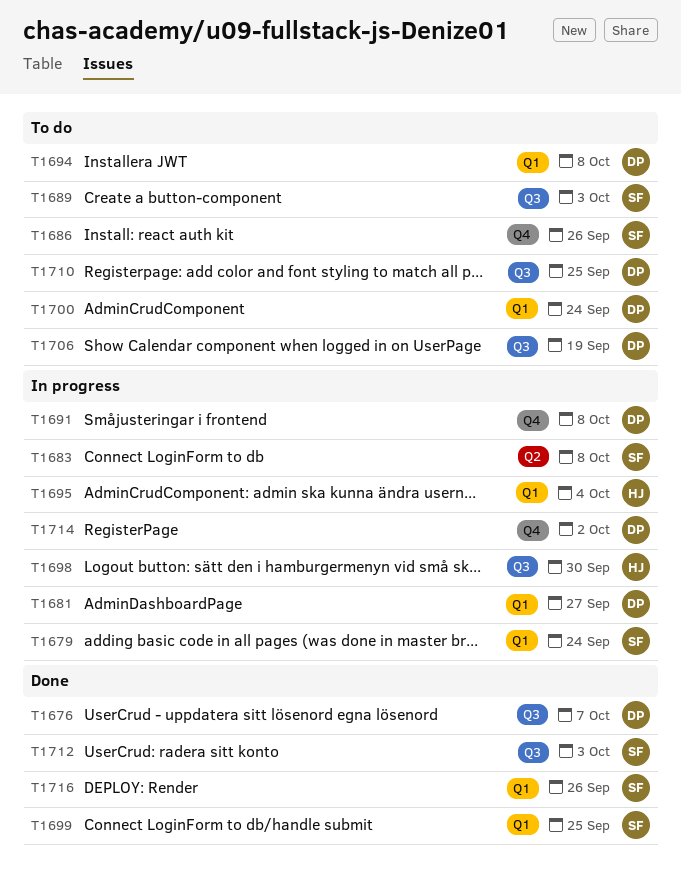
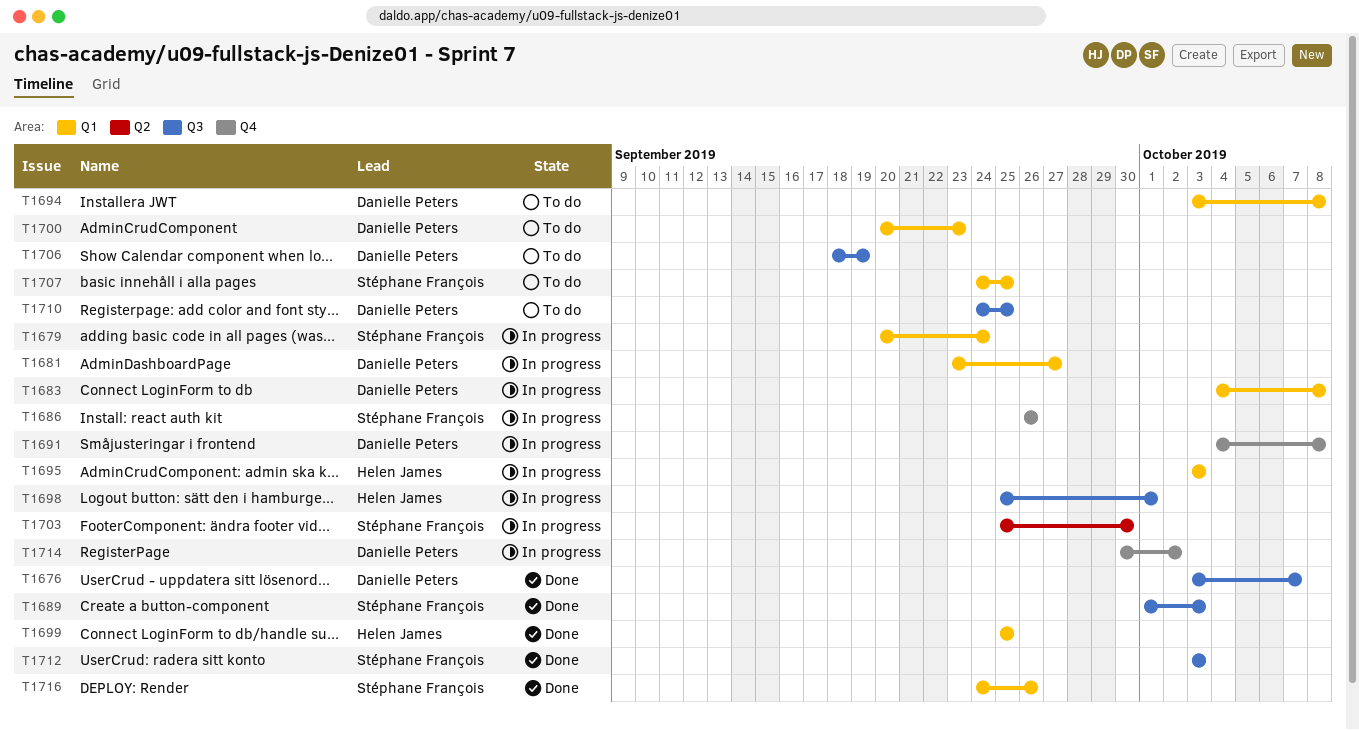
T1683, owner: Stéphane François -> Danielle Peters
T1683, label: Q2 -> Q1
T1686, status: To do -> In progress
T1689, status: To do -> Done
T1695, due: Oct 4 -> Oct 3
T1698, due: Sep 30 -> Oct 1
T1699, owner: Stéphane François -> Helen James
T1700, due: Sep 24 -> Sep 23
T1703: none -> present
T1707: none -> present

